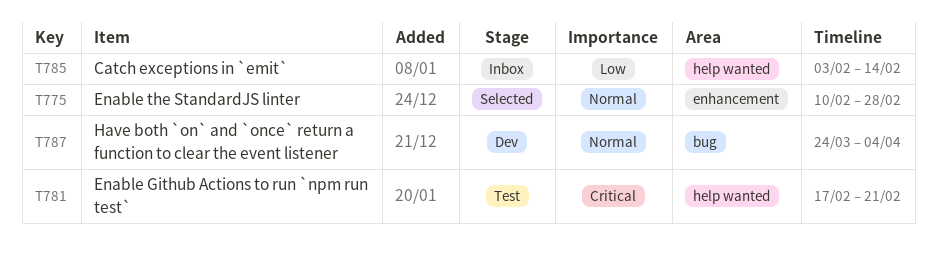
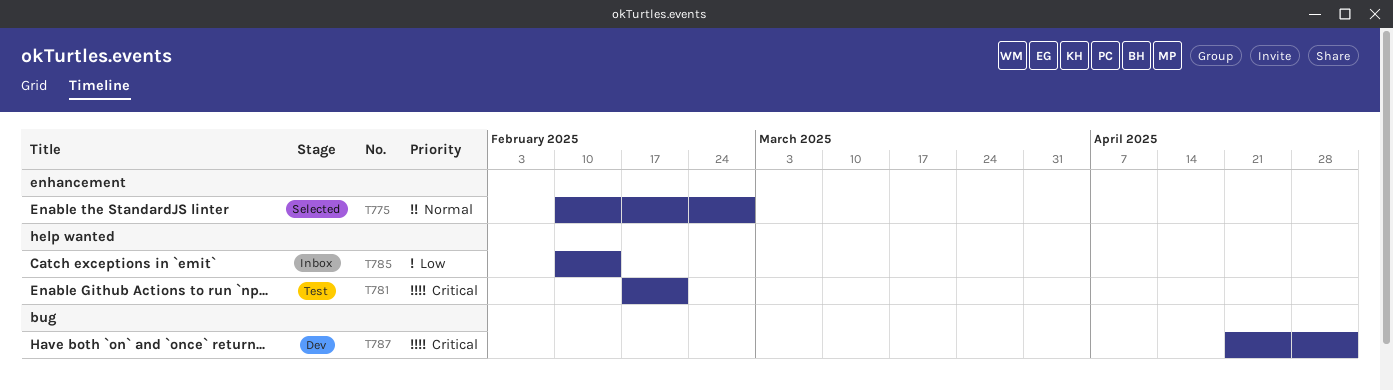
T785, start: Feb 3 -> Feb 10
T787, priority: Normal -> Critical
T787, start: Mar 24 -> Apr 21
T787, due: Apr 4 -> May 2

